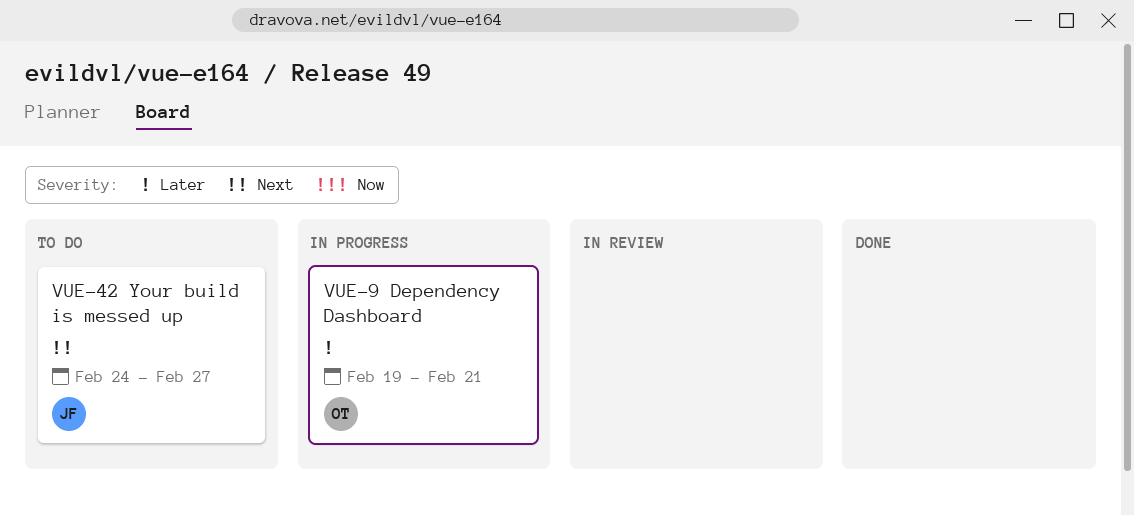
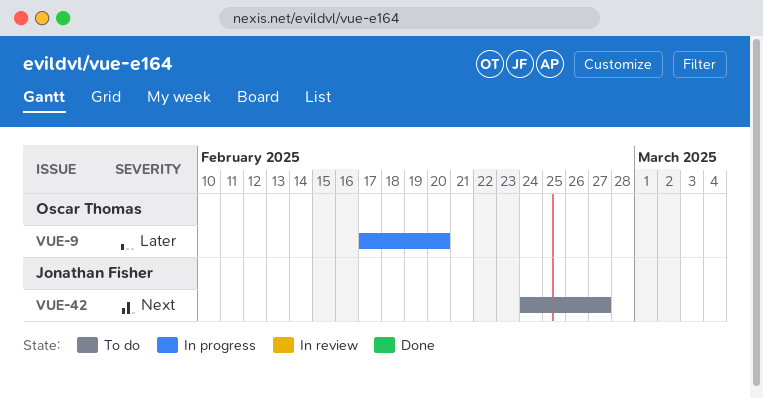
VUE-9, start: Feb 19 -> Feb 17
VUE-9, due: Feb 21 -> Feb 20

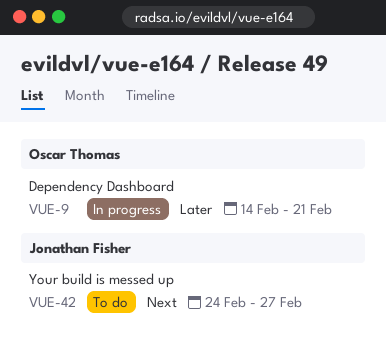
VUE-9, start: Feb 17 -> Feb 14
VUE-9, due: Feb 20 -> Feb 21

